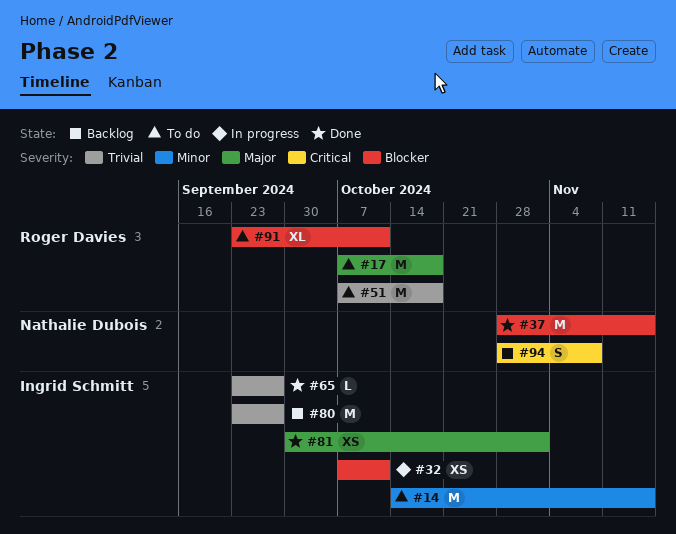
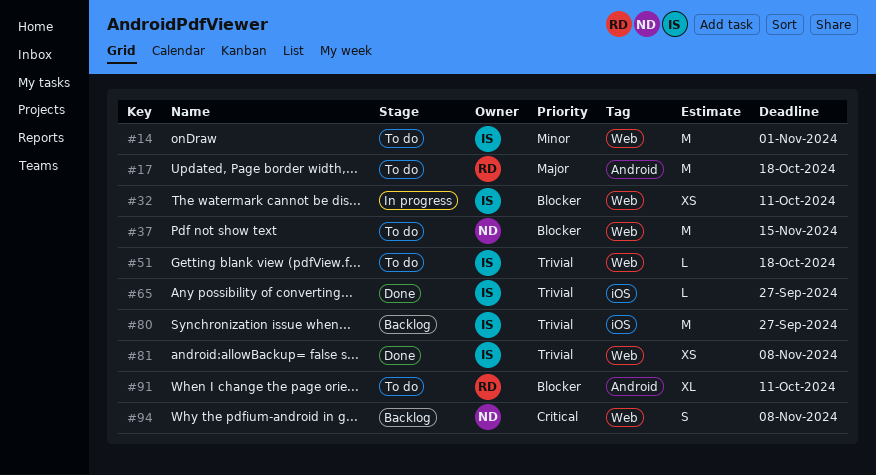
#14, due: Nov 15 -> Nov 1
#37, status: Done -> To do
#51, owner: Roger Davies -> Ingrid Schmitt
#51, estimate: M -> L
#81, priority: Major -> Trivial
#81, due: Nov 1 -> Nov 8

